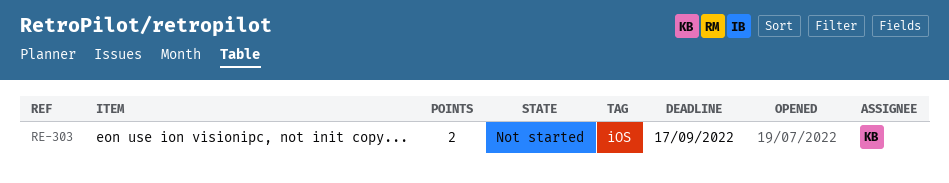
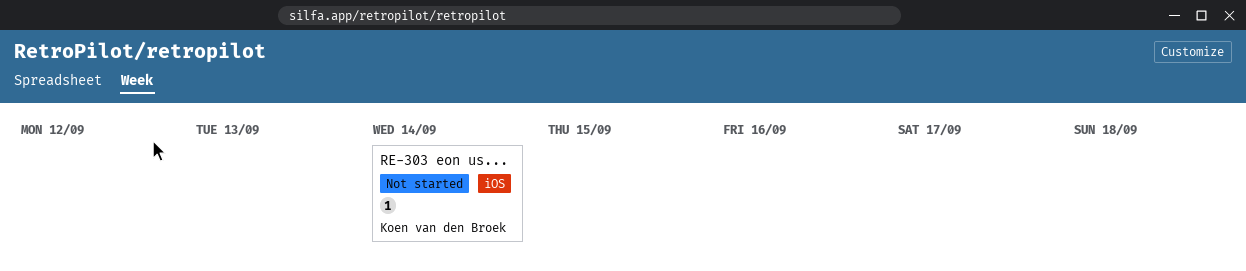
RE-303, estimate: 2 -> 1
RE-303, due: Sep 17 -> Sep 14

